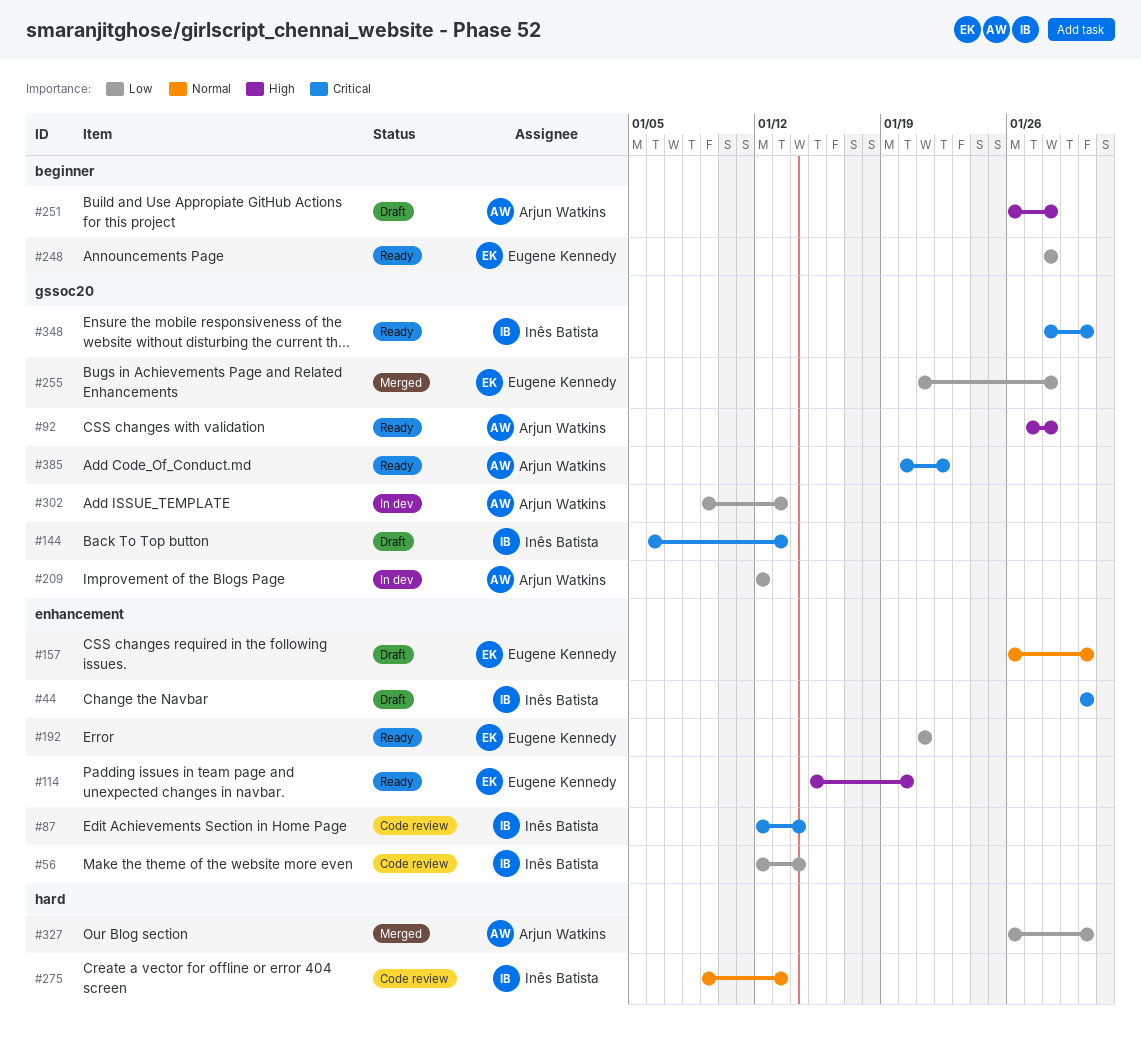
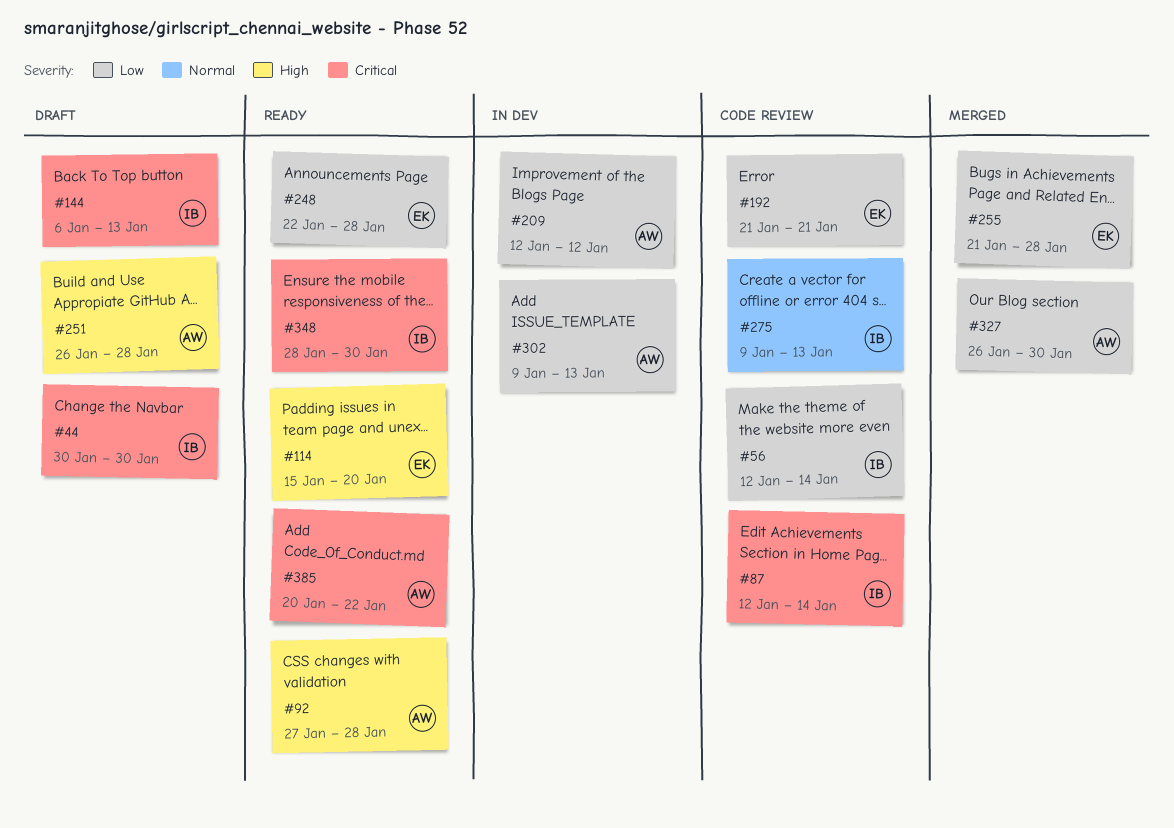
#157: present -> none
#192, status: Ready -> Code review
#248, start: Jan 28 -> Jan 22

